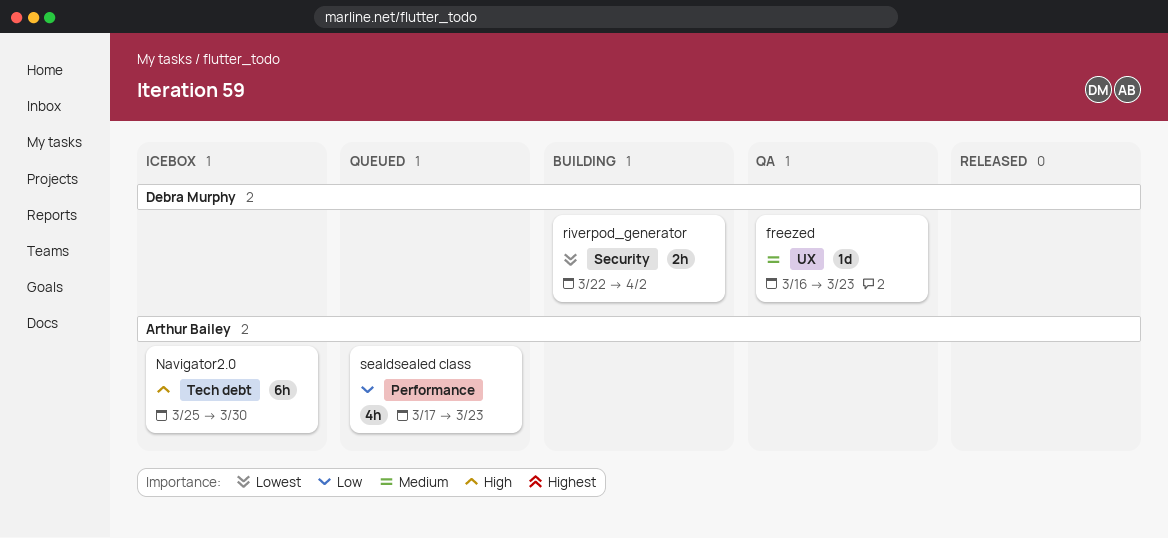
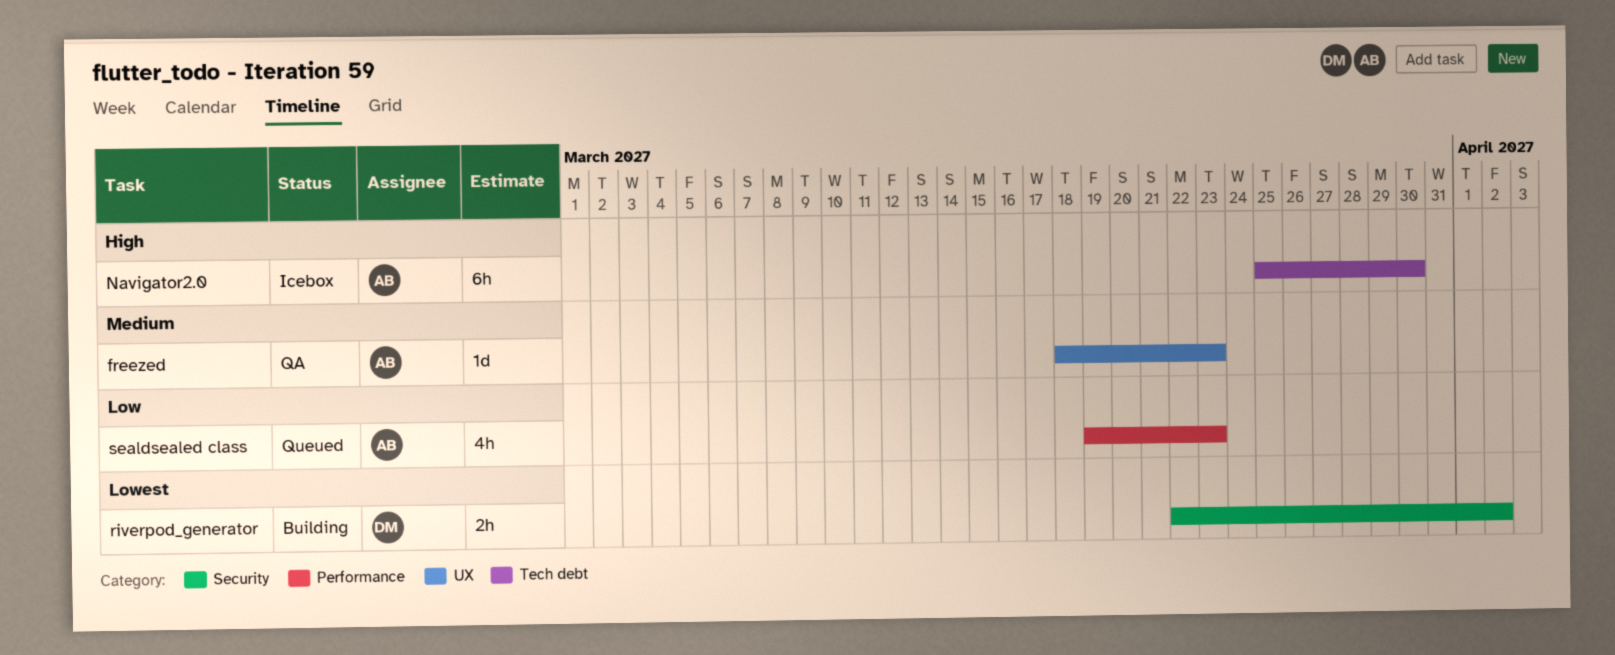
freezed, owner: Debra Murphy -> Arthur Bailey
freezed, start: Mar 16 -> Mar 18
sealdsealed class, start: Mar 17 -> Mar 19

